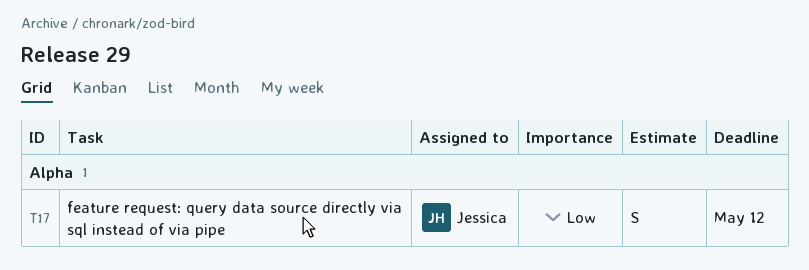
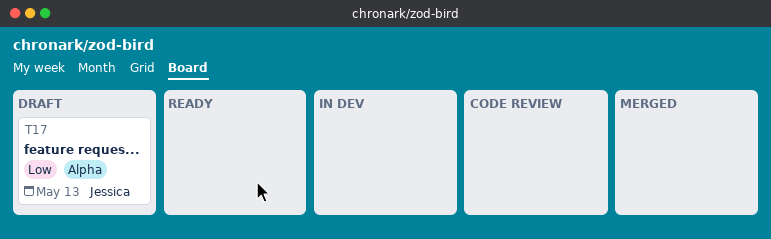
T17, due: May 12 -> May 13

